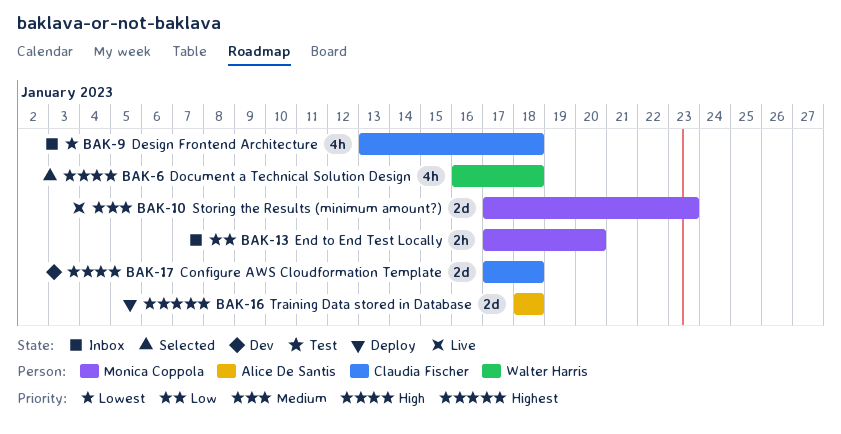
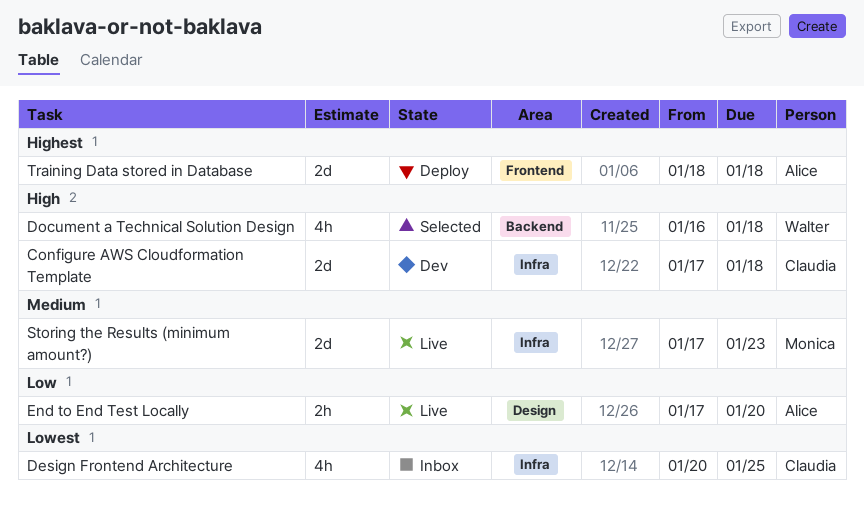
Design Frontend Architecture, start: Jan 13 -> Jan 20
Design Frontend Architecture, due: Jan 18 -> Jan 25
End to End Test Locally, status: Inbox -> Live
End to End Test Locally, owner: Monica Coppola -> Alice De Santis

